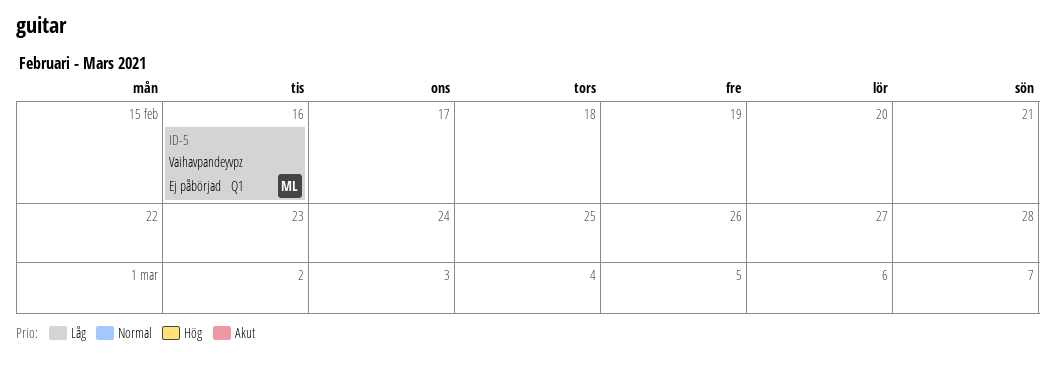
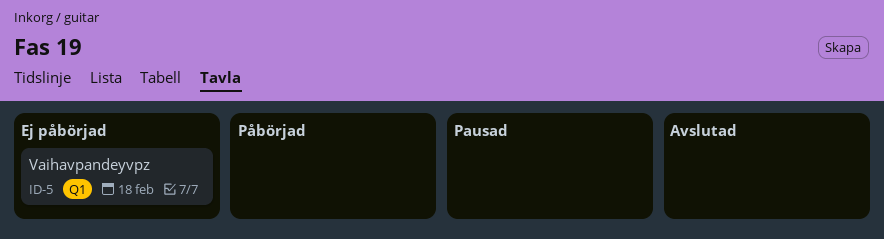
ID-5, due: Feb 16 -> Feb 18

